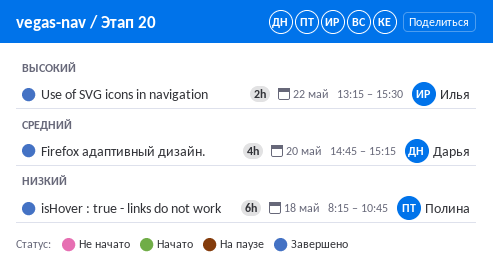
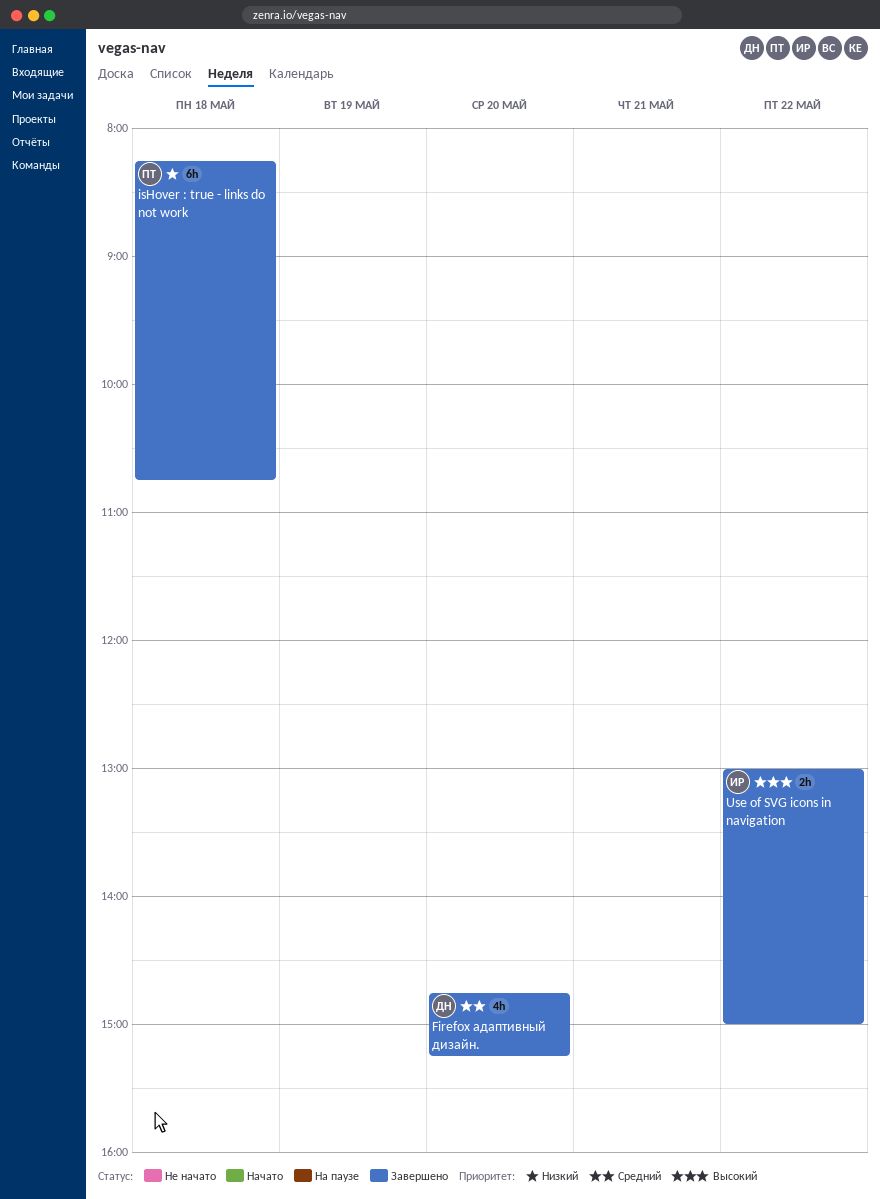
Use of SVG icons in navigation, begins: 13:15 -> 13:00
Use of SVG icons in navigation, ends: 15:30 -> 15:00

